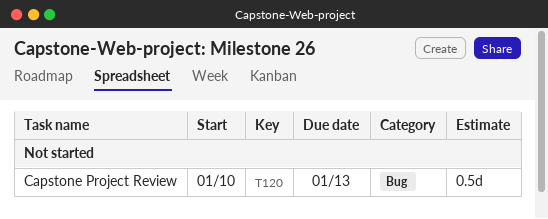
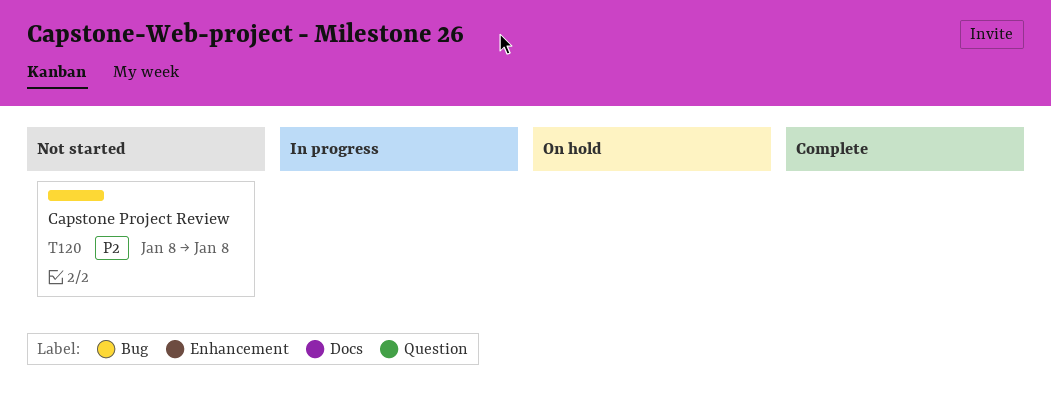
T120, start: Jan 10 -> Jan 8
T120, due: Jan 13 -> Jan 8

